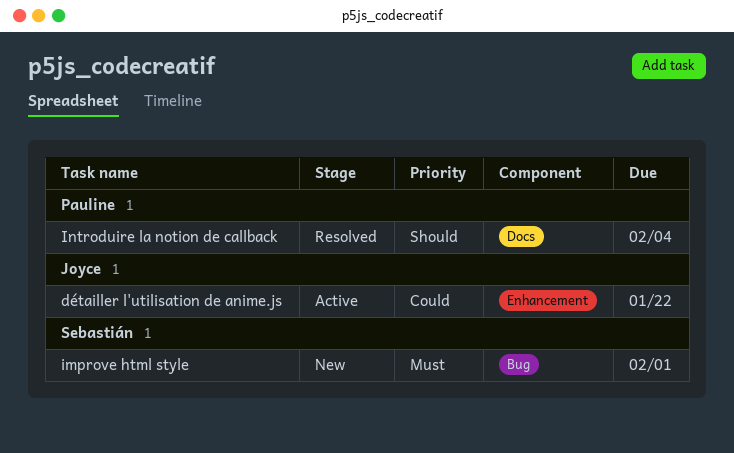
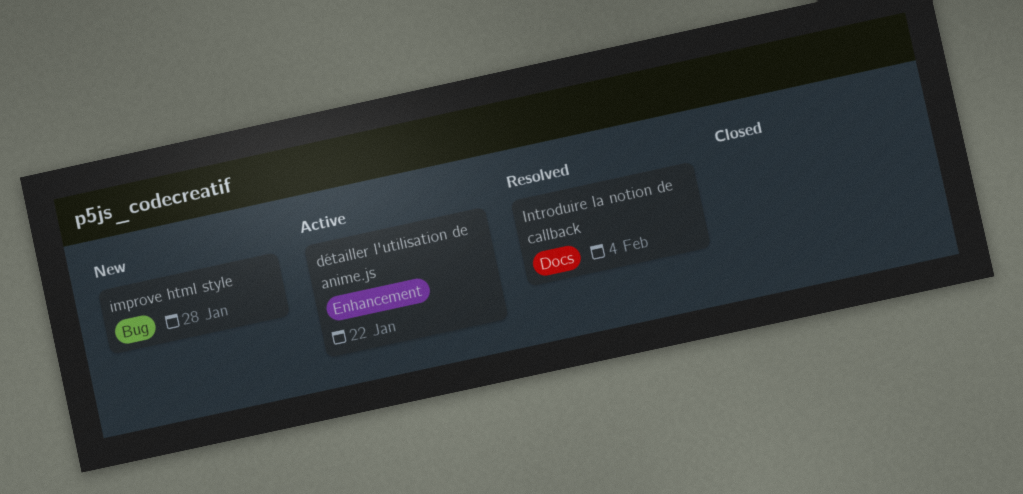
improve html style, due: Feb 1 -> Jan 28

